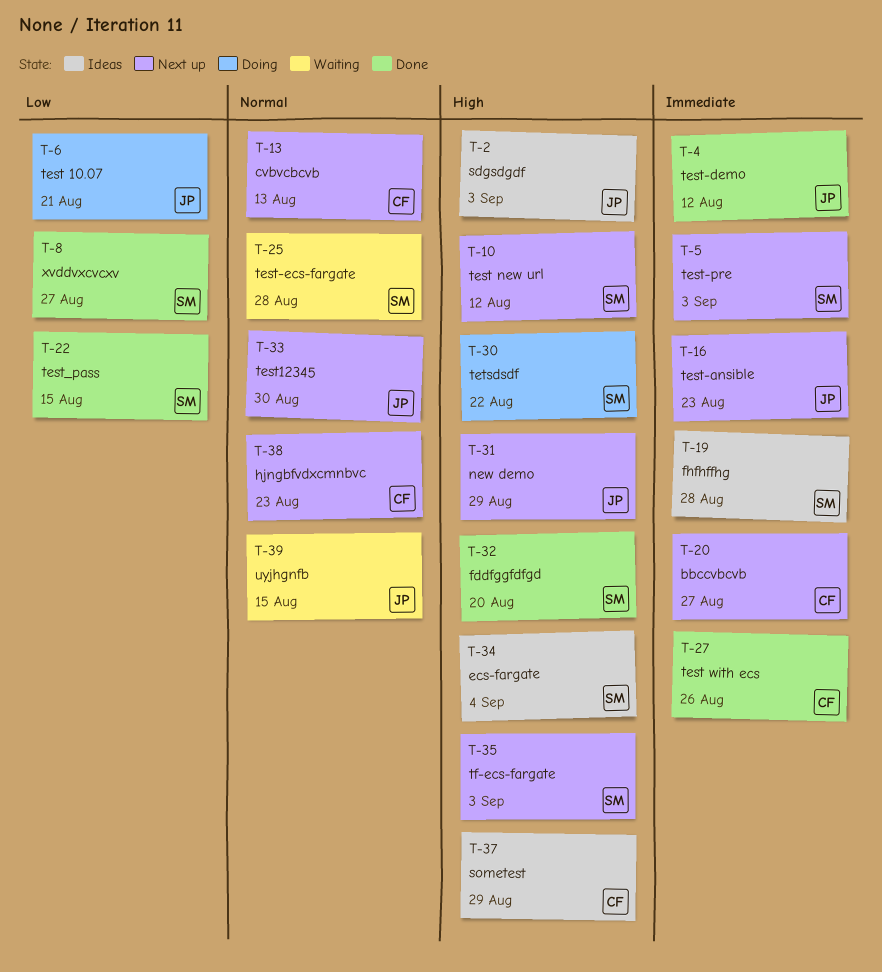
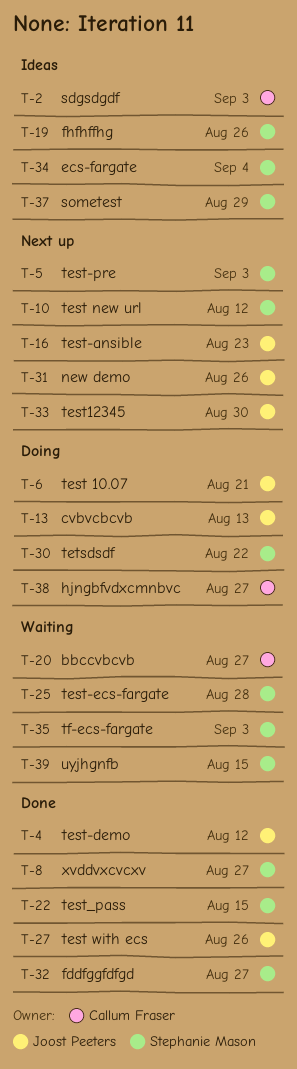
T-2, owner: Joost Peeters -> Callum Fraser
T-13, status: Next up -> Doing
T-13, owner: Callum Fraser -> Joost Peeters
T-19, due: Aug 28 -> Aug 26
T-20, status: Next up -> Waiting
T-27, owner: Callum Fraser -> Joost Peeters
T-31, due: Aug 29 -> Aug 26
T-32, due: Aug 20 -> Aug 27
T-35, status: Next up -> Waiting
T-37, owner: Callum Fraser -> Stephanie Mason
T-38, status: Next up -> Doing
T-38, due: Aug 23 -> Aug 27
T-39, owner: Joost Peeters -> Stephanie Mason

